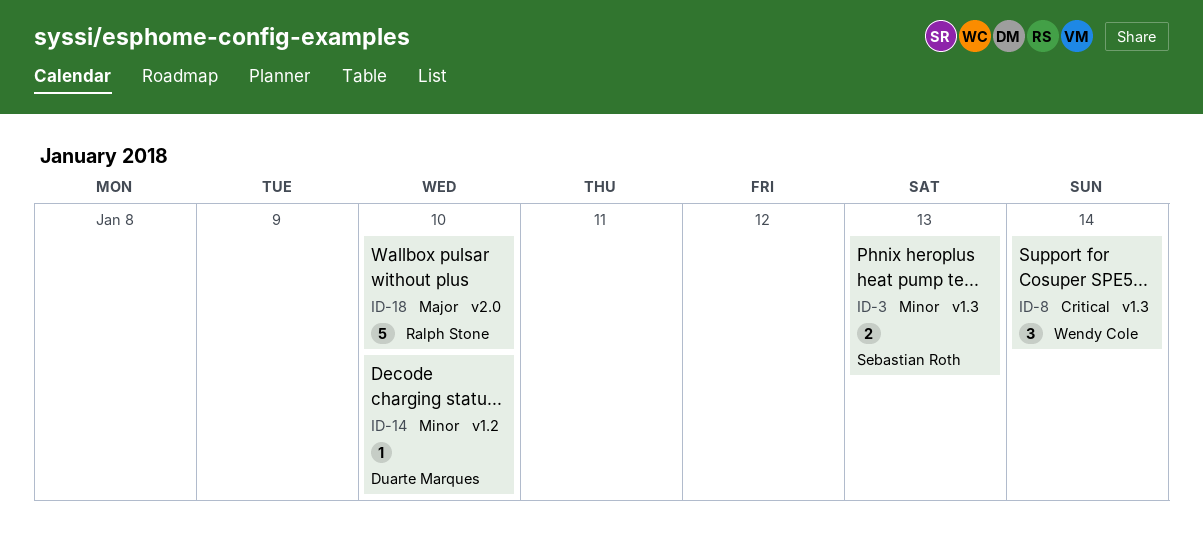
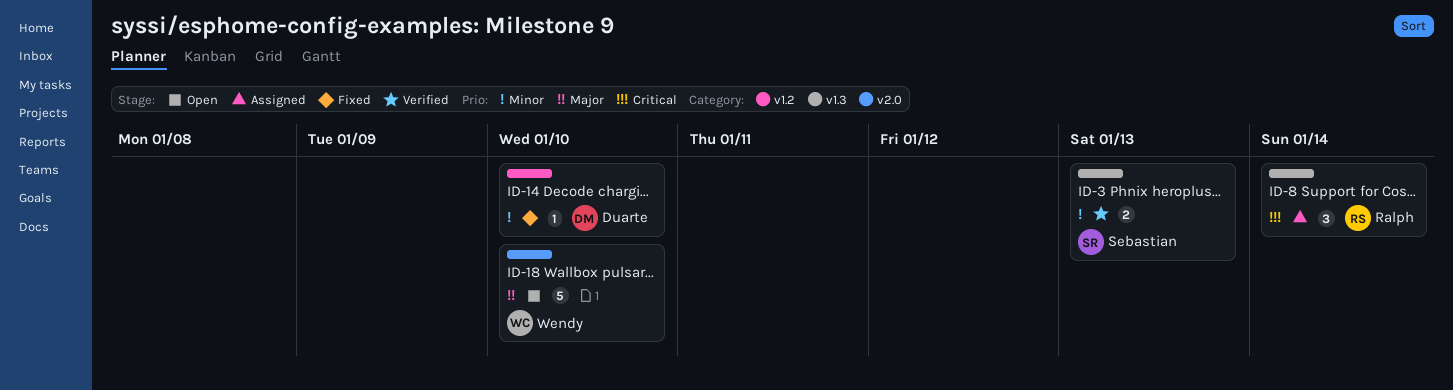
ID-8, owner: Wendy Cole -> Ralph Stone
ID-18, owner: Ralph Stone -> Wendy Cole

